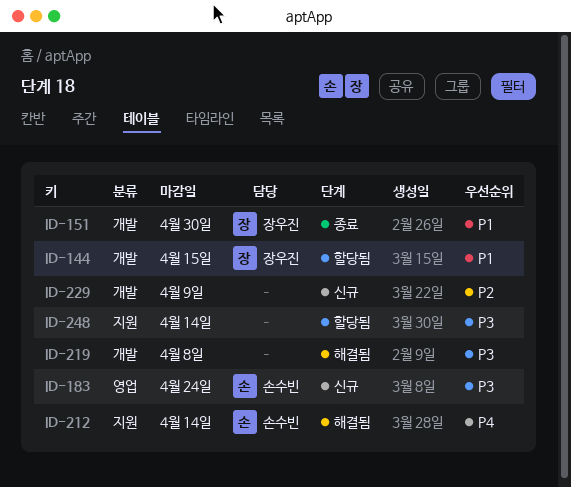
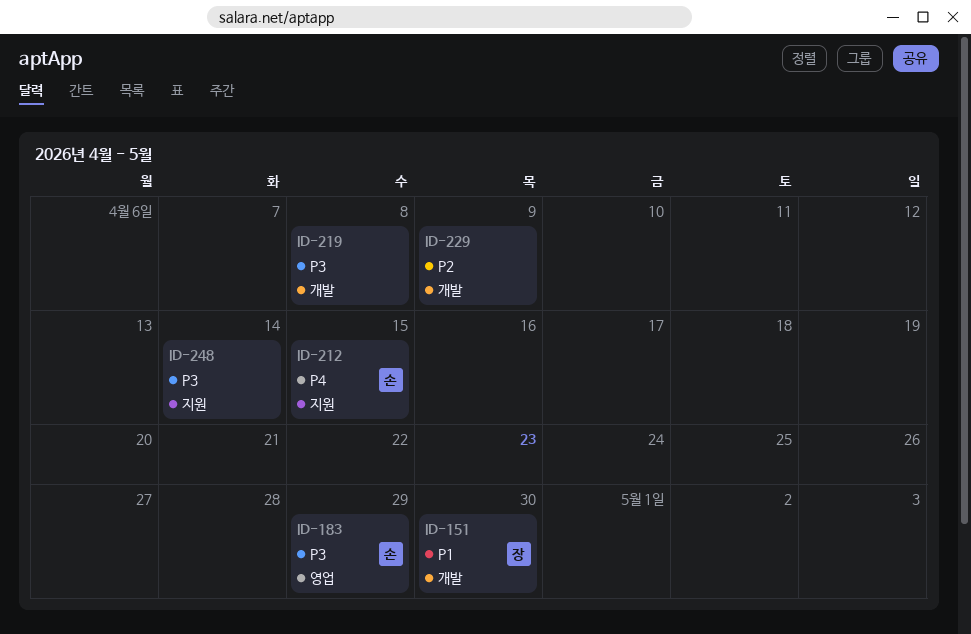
ID-144: present -> none
ID-183, due: Apr 24 -> Apr 29
ID-212, due: Apr 14 -> Apr 15

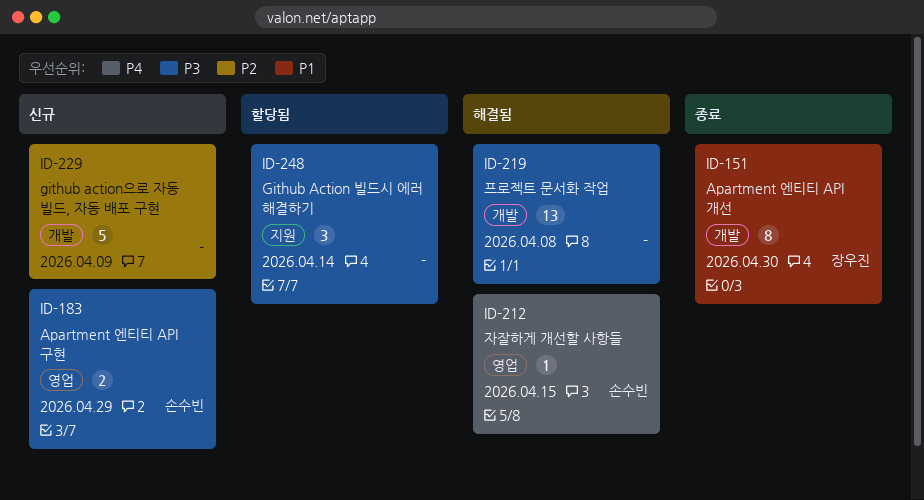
ID-212, label: 지원 -> 영업

